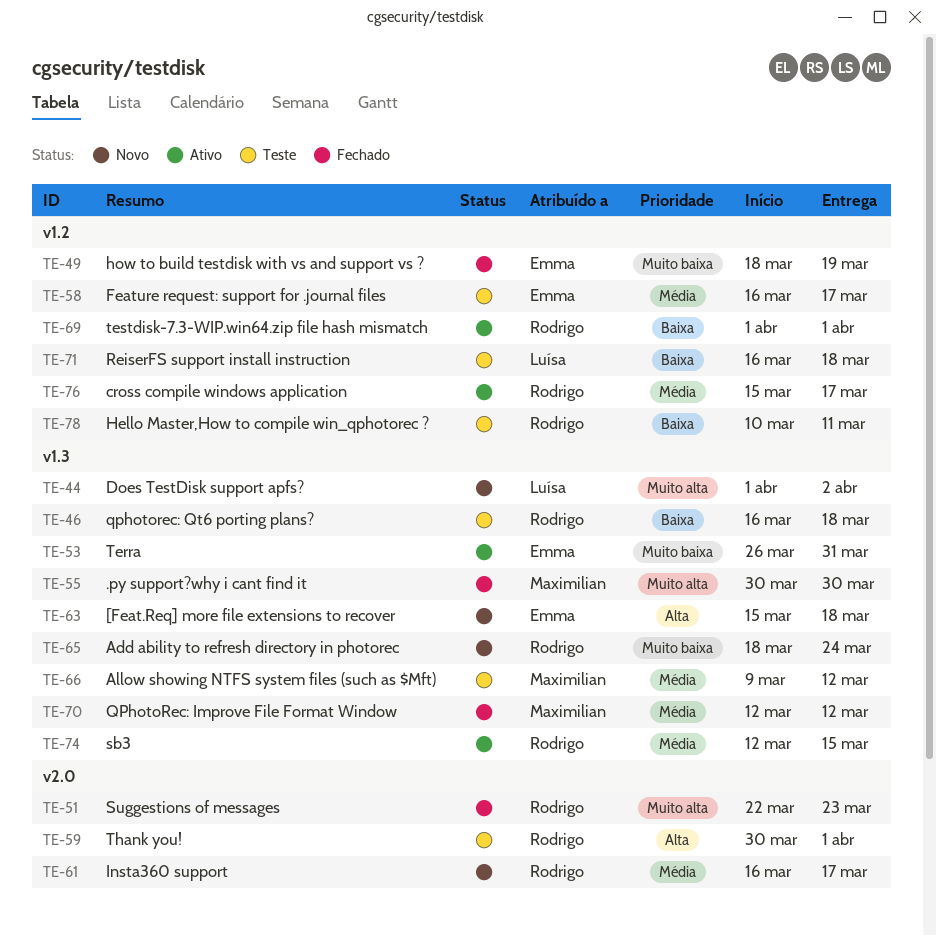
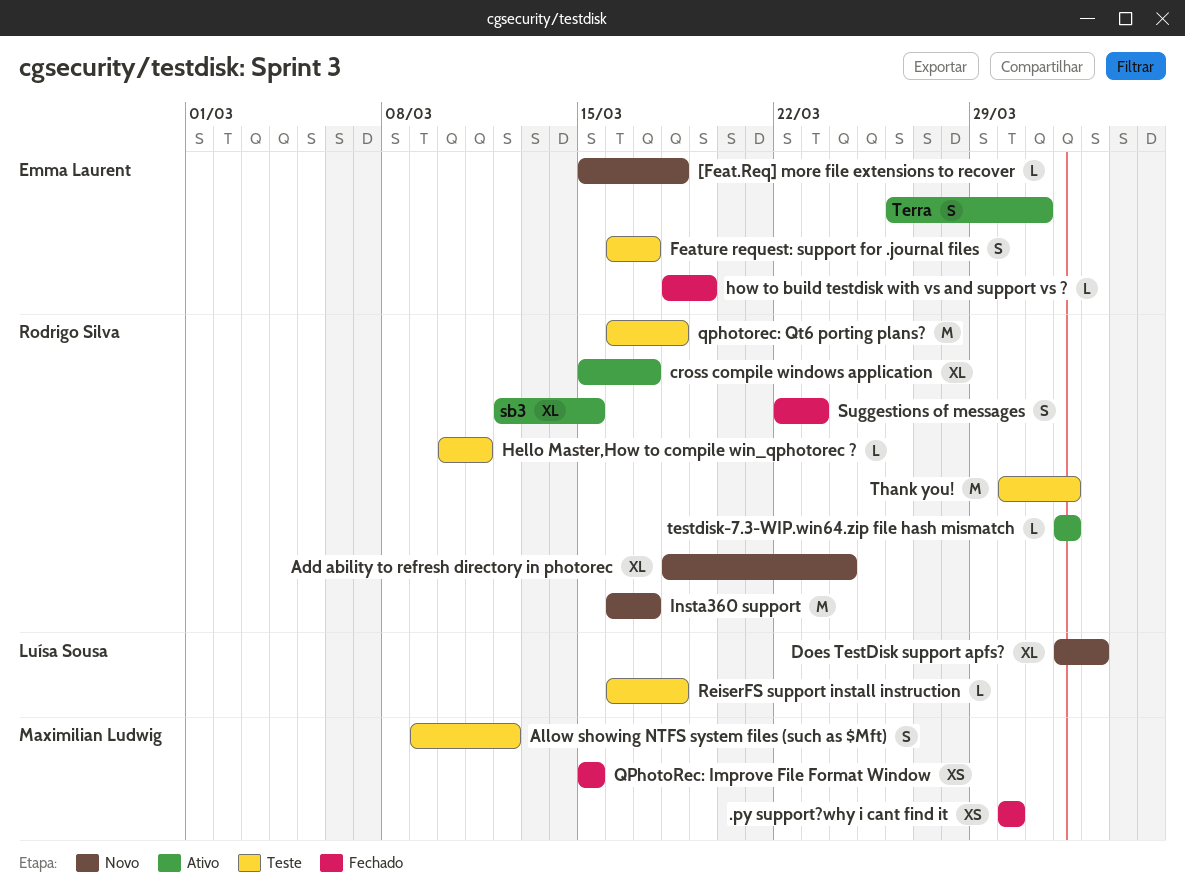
QPhotoRec: Improve File Format Window, start: Mar 12 -> Mar 15
QPhotoRec: Improve File Format Window, due: Mar 12 -> Mar 15

